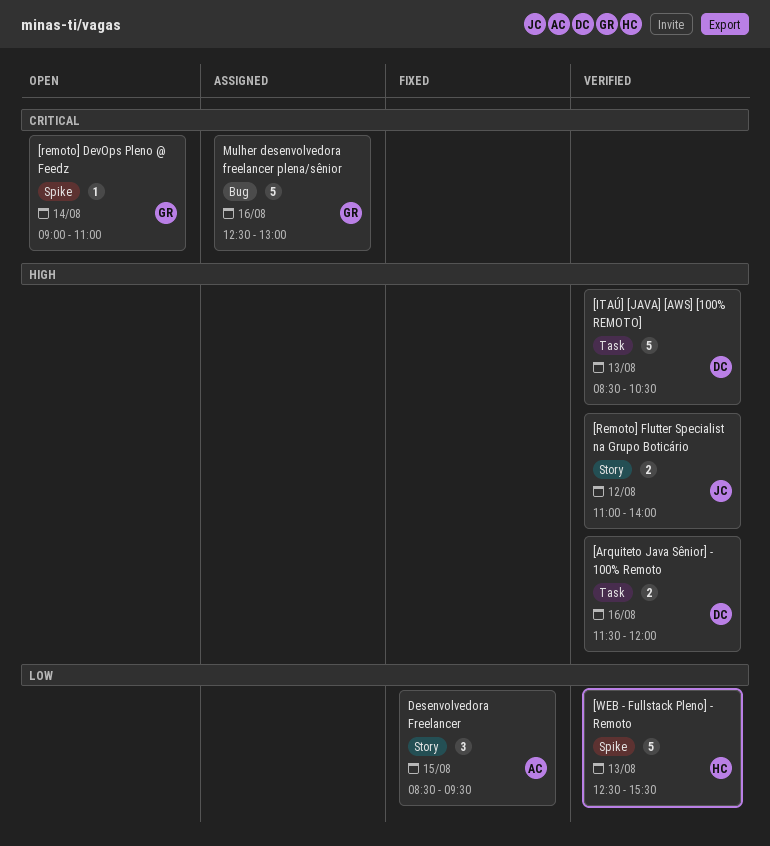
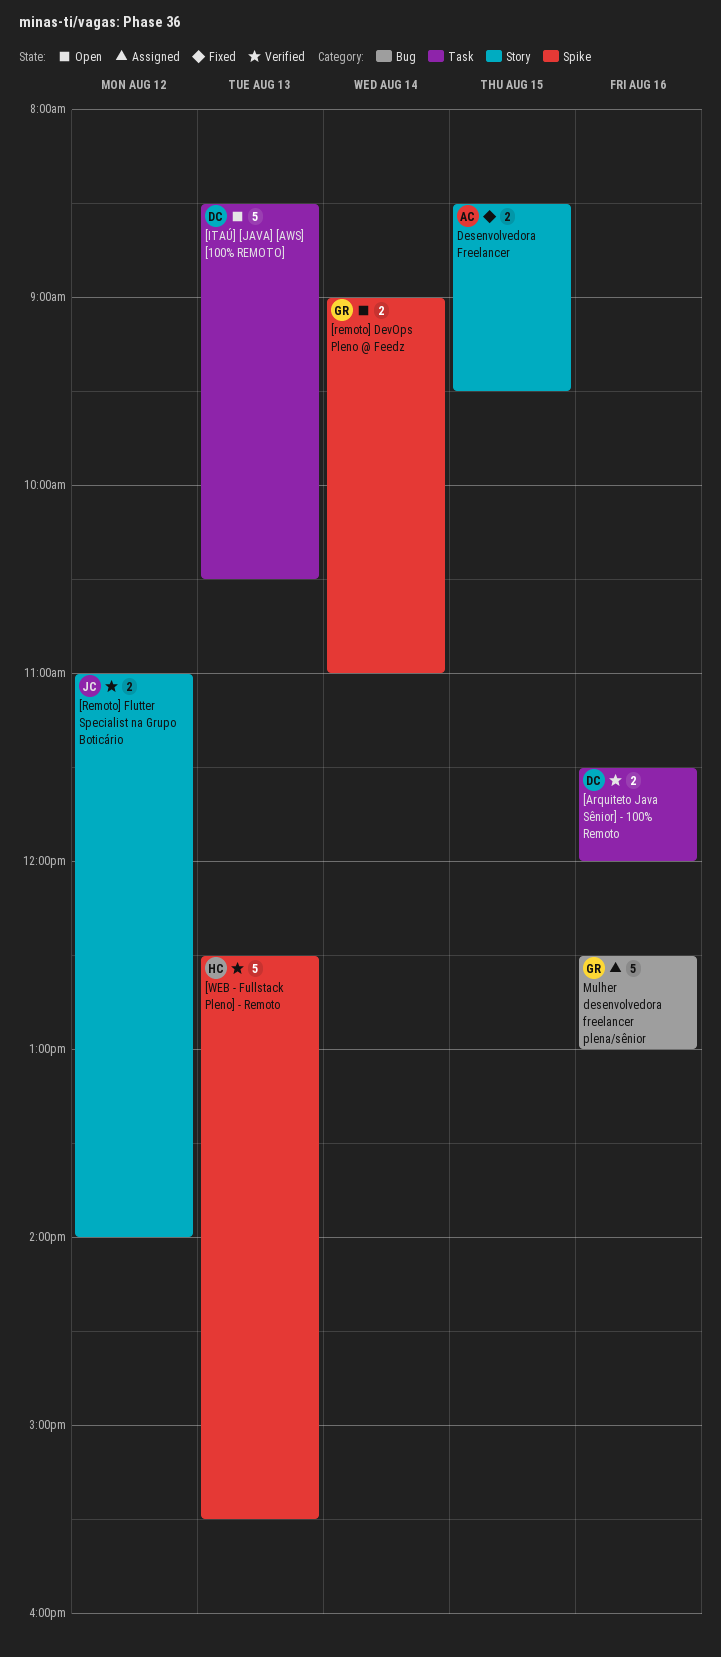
[ITAÚ] [JAVA] [AWS] [100% REMOTO], status: Verified -> Open
[remoto] DevOps Pleno @ Feedz, estimate: 1 -> 2
Desenvolvedora Freelancer, estimate: 3 -> 2

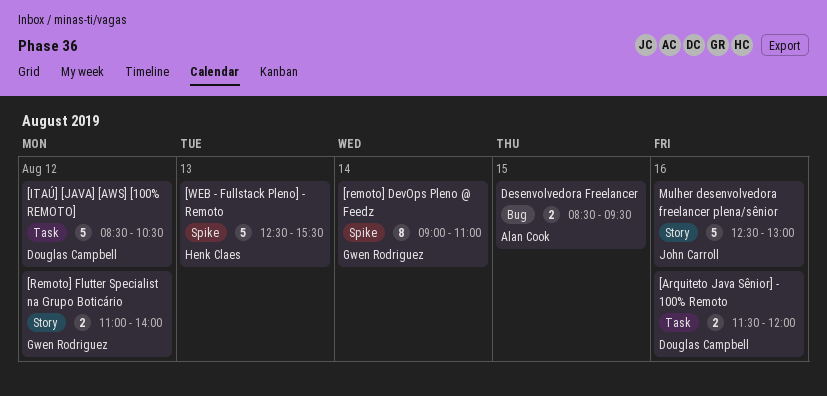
[ITAÚ] [JAVA] [AWS] [100% REMOTO], day: Aug 13 -> Aug 12
[remoto] DevOps Pleno @ Feedz, estimate: 2 -> 8
[Remoto] Flutter Specialist na Grupo Boticário, owner: John Carroll -> Gwen Rodriguez
Desenvolvedora Freelancer, label: Story -> Bug
Mulher desenvolvedora freelancer plena/sênior, owner: Gwen Rodriguez -> John Carroll
Mulher desenvolvedora freelancer plena/sênior, label: Bug -> Story

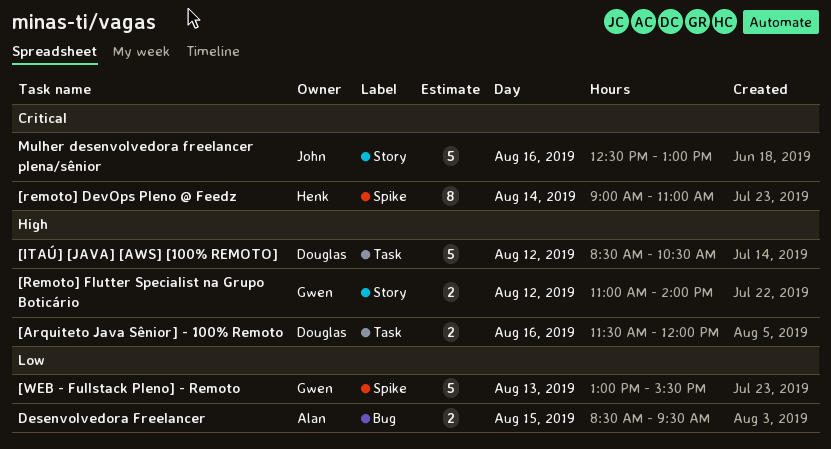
[remoto] DevOps Pleno @ Feedz, owner: Gwen Rodriguez -> Henk Claes
[WEB - Fullstack Pleno] - Remoto, owner: Henk Claes -> Gwen Rodriguez
[WEB - Fullstack Pleno] - Remoto, begins: 12:30 -> 13:00

